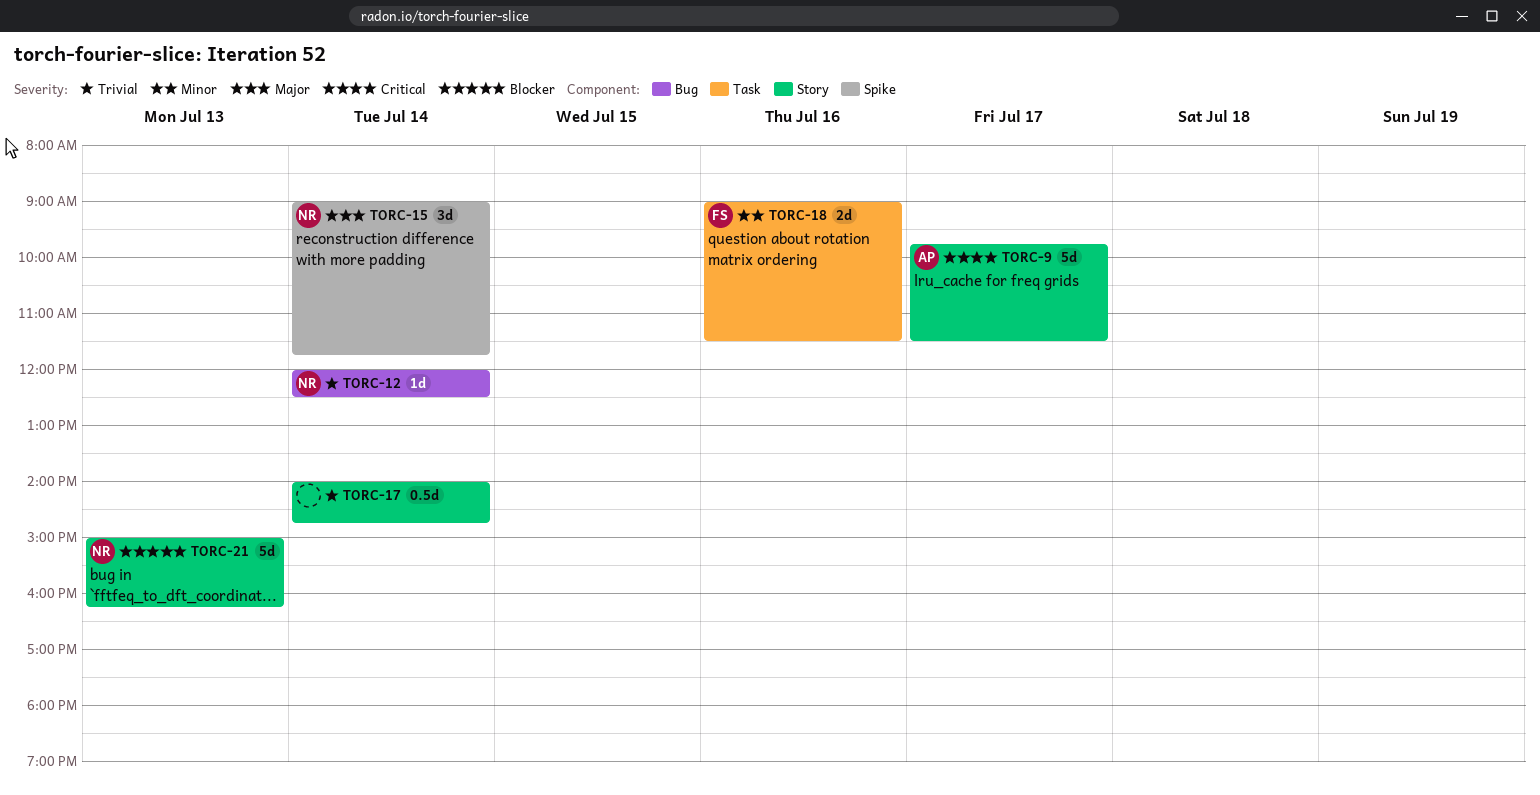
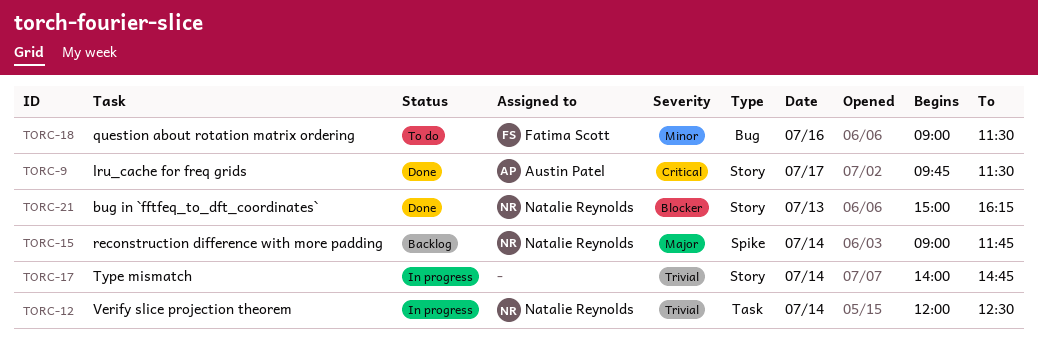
TORC-12, label: Bug -> Task
TORC-18, label: Task -> Bug

